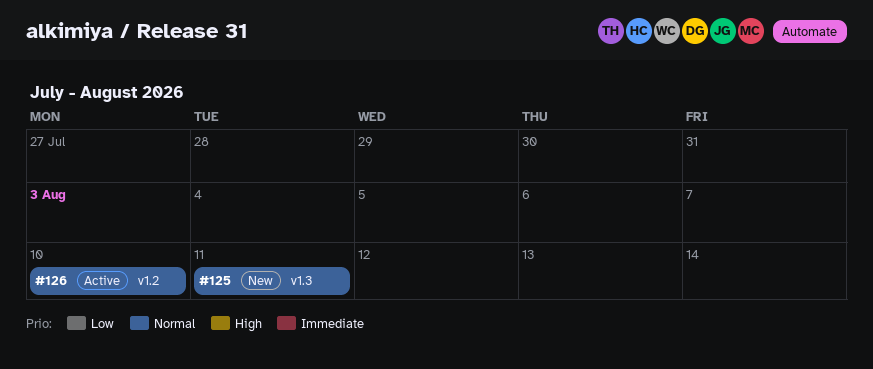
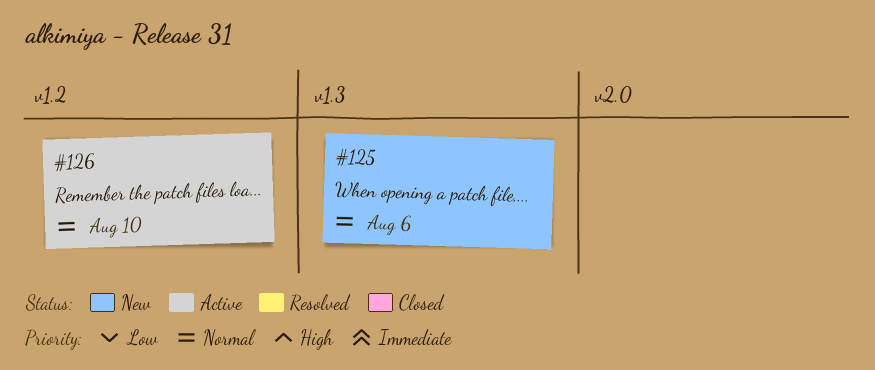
#125, due: Aug 11 -> Aug 6

